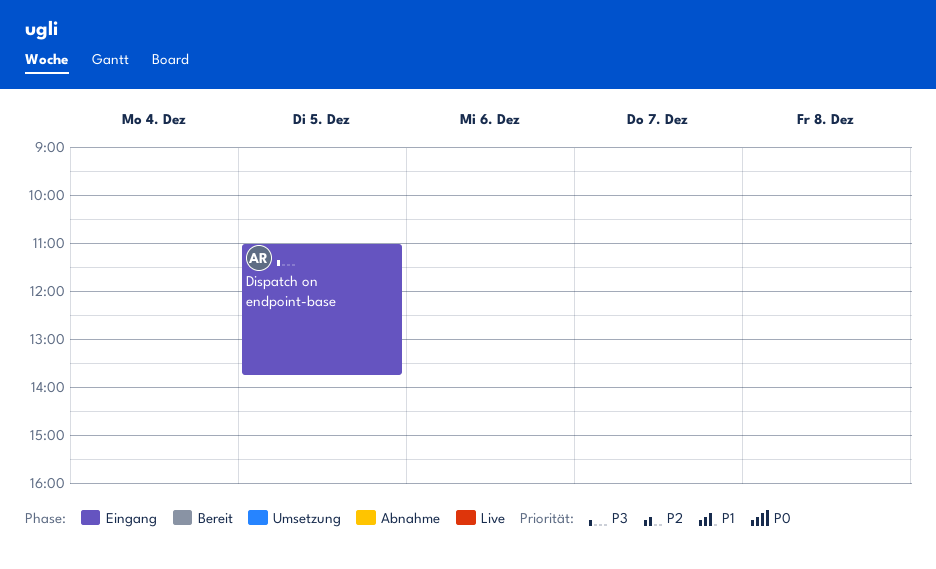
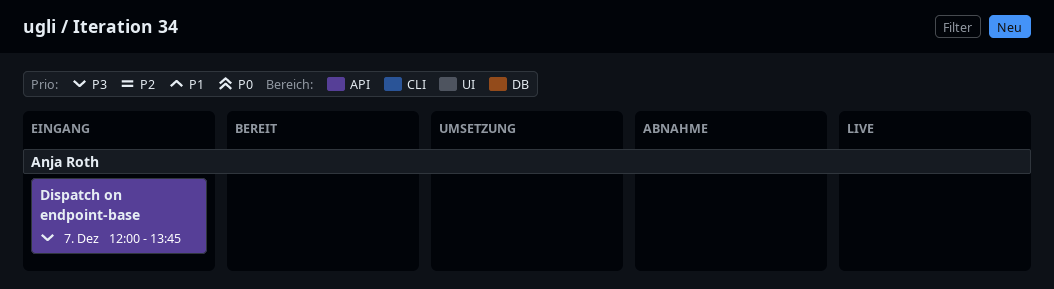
Dispatch on endpoint-base, day: Dec 5 -> Dec 7
Dispatch on endpoint-base, begins: 11:00 -> 12:00

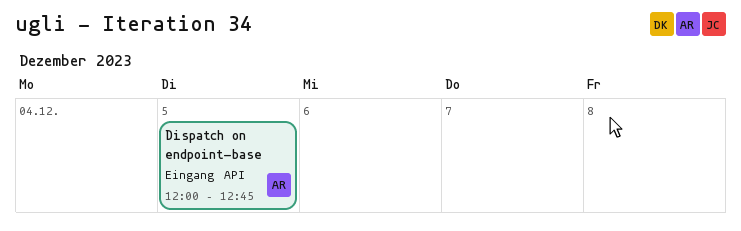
Dispatch on endpoint-base, day: Dec 7 -> Dec 5
Dispatch on endpoint-base, ends: 13:45 -> 12:45

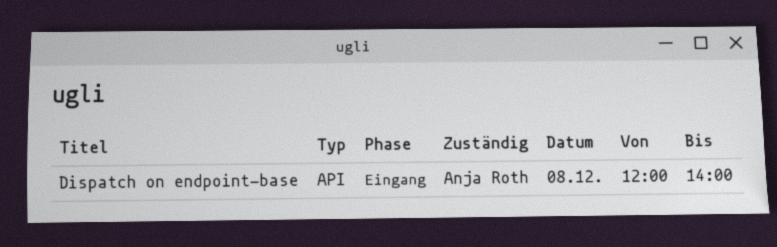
Dispatch on endpoint-base, day: Dec 5 -> Dec 8
Dispatch on endpoint-base, ends: 12:45 -> 14:00

